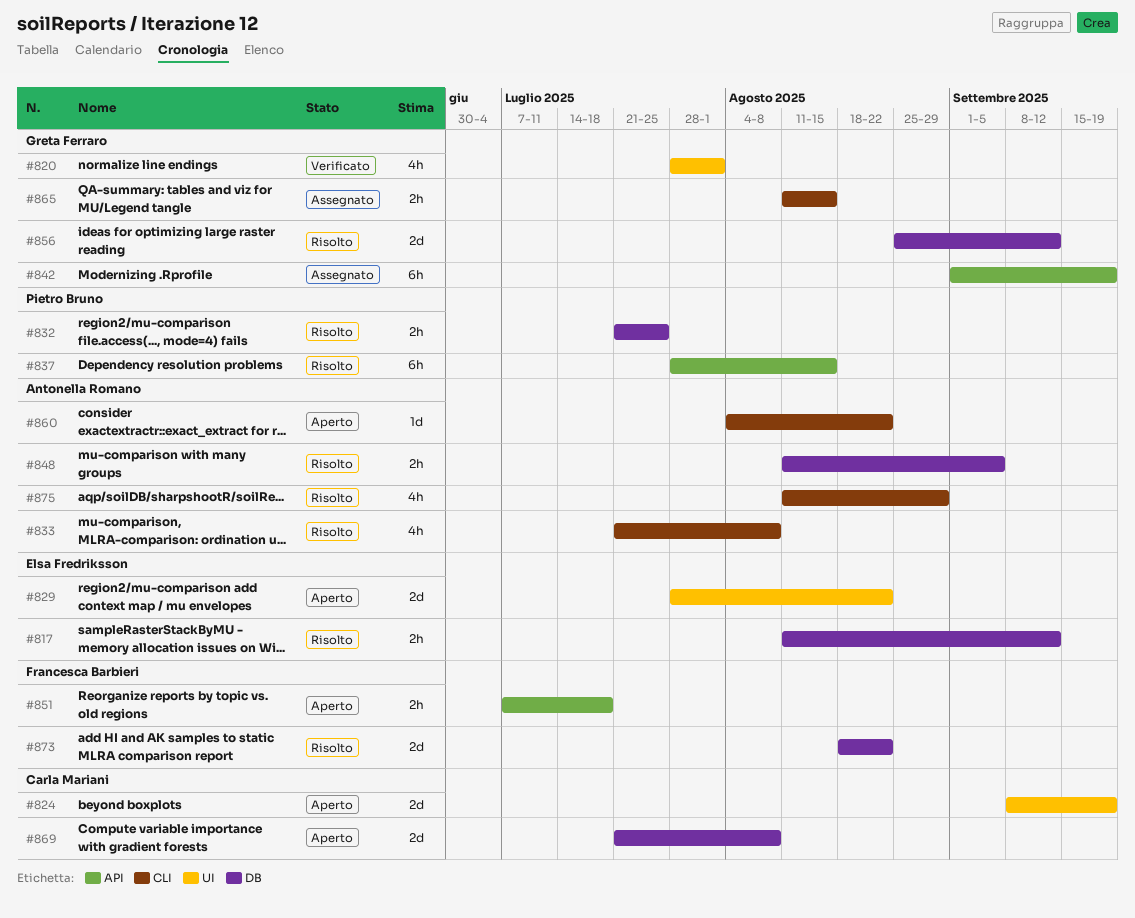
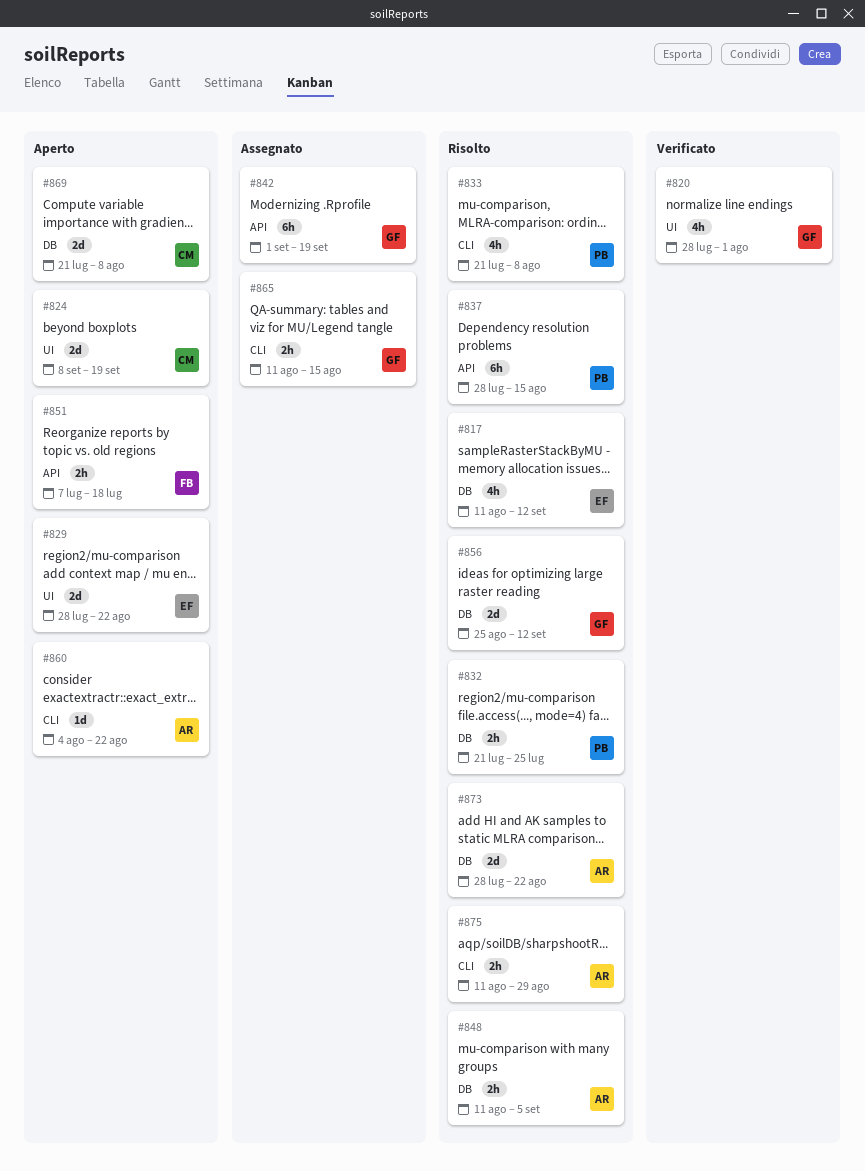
#817, estimate: 2h -> 4h
#833, owner: Antonella Romano -> Pietro Bruno
#873, owner: Francesca Barbieri -> Antonella Romano
#873, start: Aug 18 -> Jul 28
#875, estimate: 4h -> 2h

